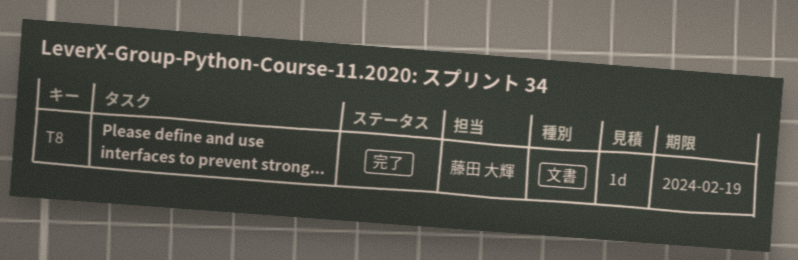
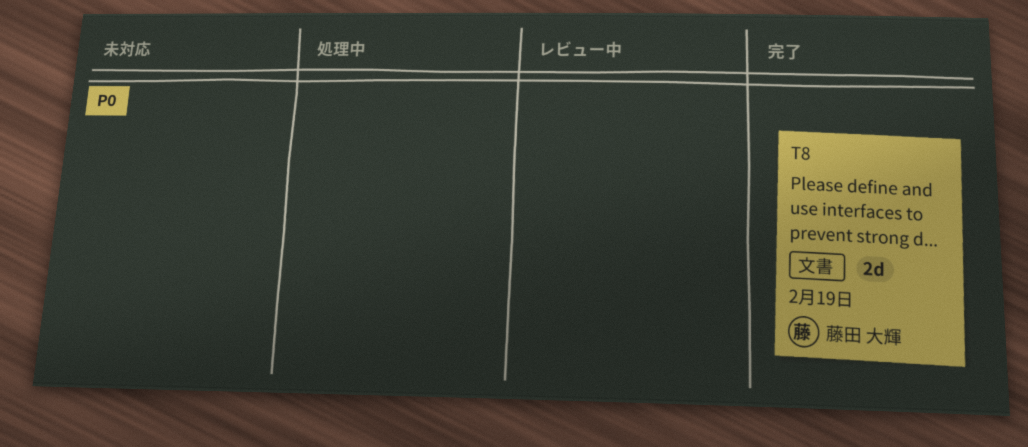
T8, estimate: 1d -> 2d

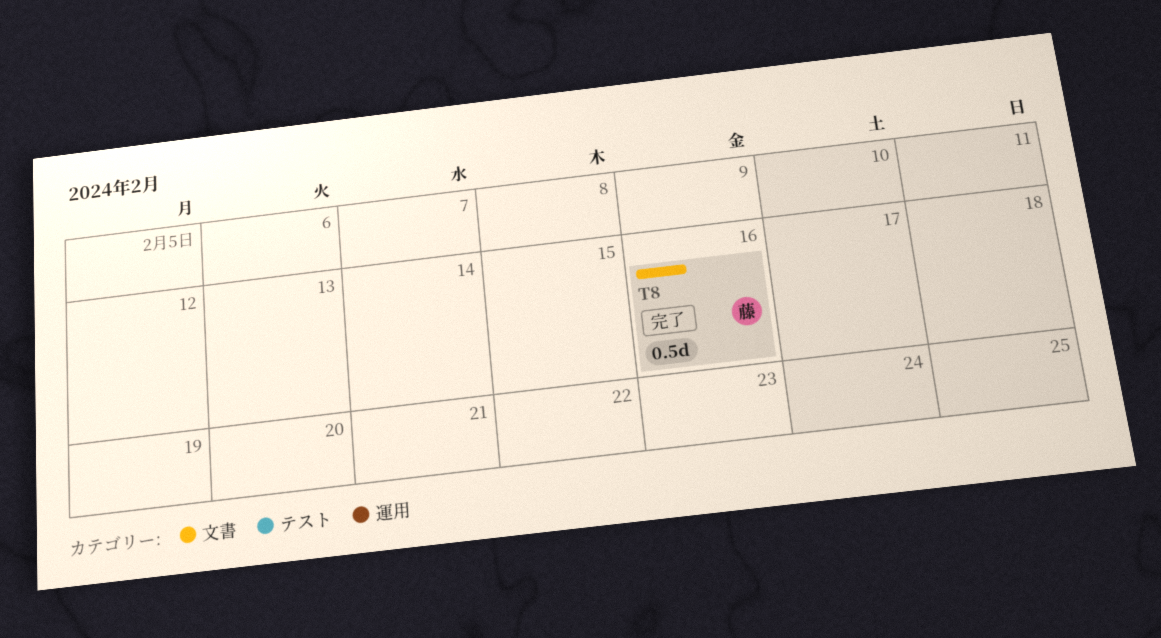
T8, estimate: 2d -> 0.5d
T8, due: Feb 19 -> Feb 16

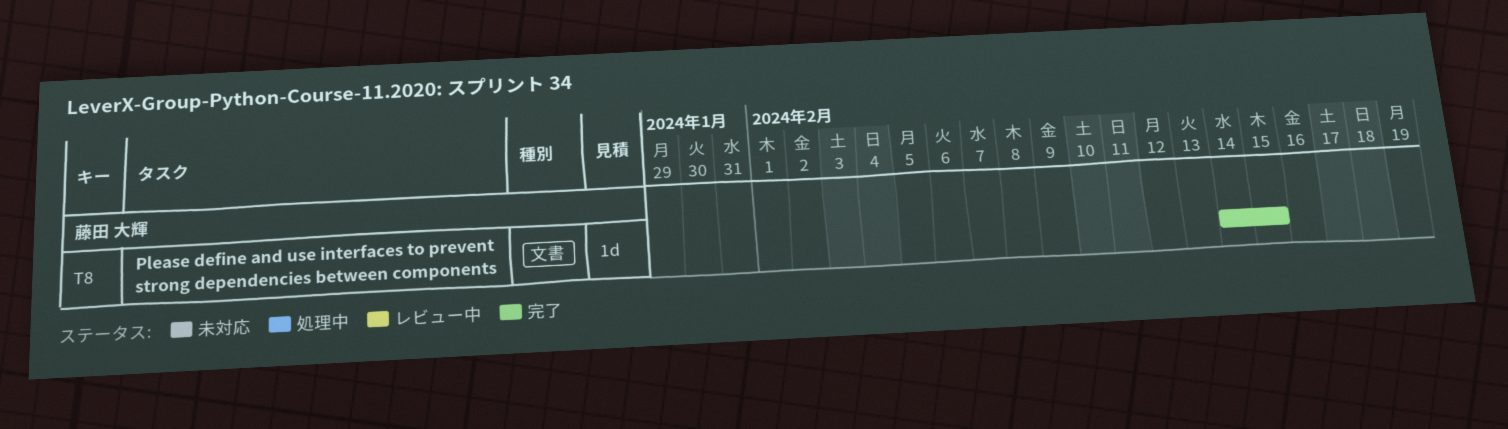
T8, estimate: 0.5d -> 1d
T8, due: Feb 16 -> Feb 15

